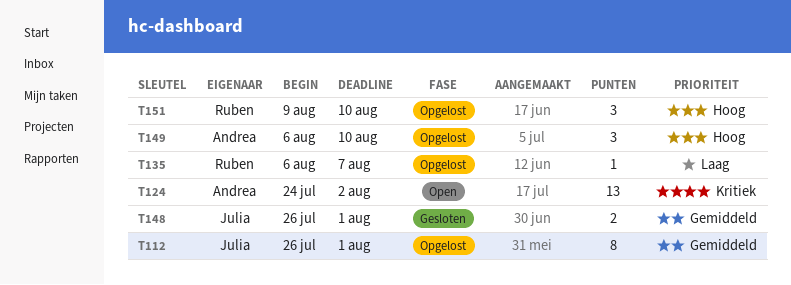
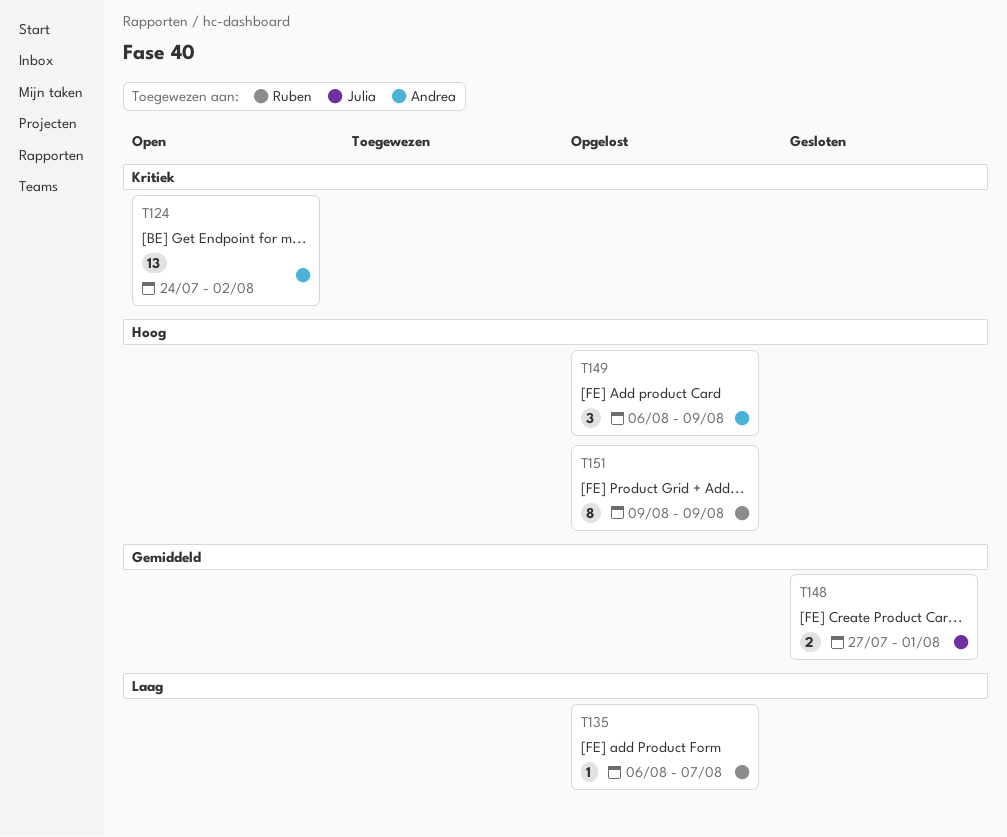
T112: present -> none
T148, start: Jul 26 -> Jul 27
T149, due: Aug 10 -> Aug 9
T151, estimate: 3 -> 8
T151, due: Aug 10 -> Aug 9

